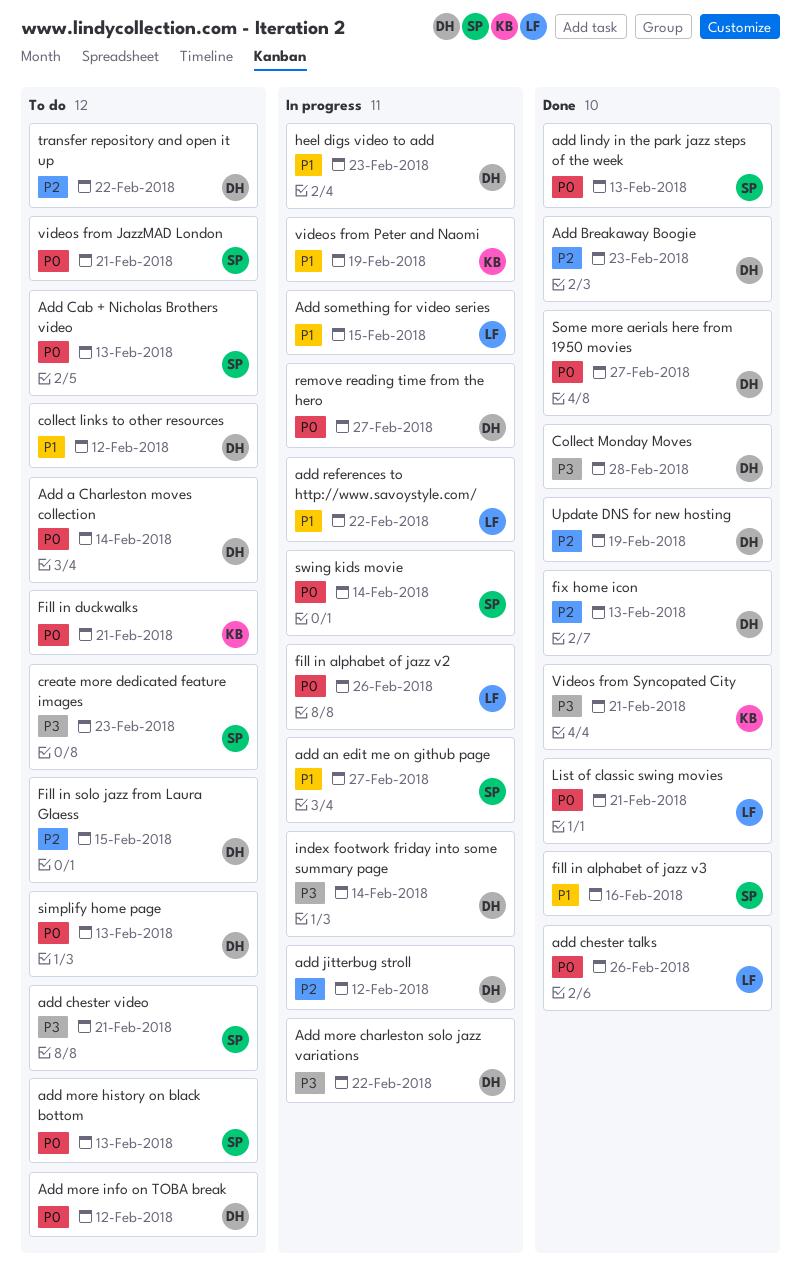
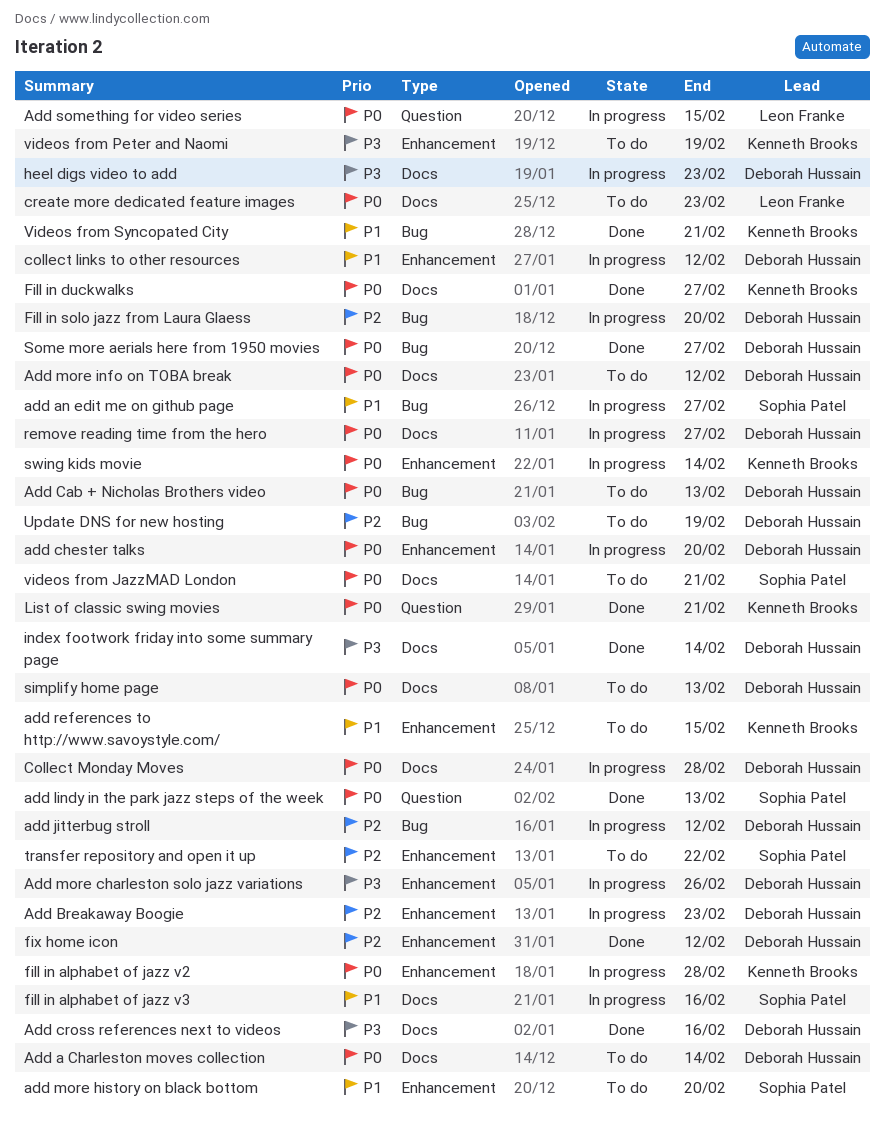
Add Breakaway Boogie, status: Done -> In progress
Add Cab + Nicholas Brothers video, owner: Sophia Patel -> Deborah Hussain
add chester talks, status: Done -> In progress
add chester talks, owner: Leon Franke -> Deborah Hussain
add chester talks, due: Feb 26 -> Feb 20
add chester video: present -> none
Add cross references next to videos: none -> present
Add more charleston solo jazz variations, due: Feb 22 -> Feb 26
add more history on black bottom, priority: P0 -> P1
add more history on black bottom, due: Feb 13 -> Feb 20
add references to http://www.savoystyle.com/, status: In progress -> To do
add references to http://www.savoystyle.com/, owner: Leon Franke -> Kenneth Brooks
add references to http://www.savoystyle.com/, due: Feb 22 -> Feb 15
Add something for video series, priority: P1 -> P0
collect links to other resources, status: To do -> In progress
Collect Monday Moves, status: Done -> In progress
Collect Monday Moves, priority: P3 -> P0
create more dedicated feature images, owner: Sophia Patel -> Leon Franke
create more dedicated feature images, priority: P3 -> P0
fill in alphabet of jazz v2, owner: Leon Franke -> Kenneth Brooks
fill in alphabet of jazz v2, due: Feb 26 -> Feb 28
fill in alphabet of jazz v3, status: Done -> In progress
Fill in duckwalks, status: To do -> Done
Fill in duckwalks, due: Feb 21 -> Feb 27
Fill in solo jazz from Laura Glaess, status: To do -> In progress
Fill in solo jazz from Laura Glaess, due: Feb 15 -> Feb 20
fix home icon, due: Feb 13 -> Feb 12
heel digs video to add, priority: P1 -> P3
index footwork friday into some summary page, status: In progress -> Done
List of classic swing movies, owner: Leon Franke -> Kenneth Brooks
swing kids movie, owner: Sophia Patel -> Kenneth Brooks
transfer repository and open it up, owner: Deborah Hussain -> Sophia Patel
Update DNS for new hosting, status: Done -> To do
videos from Peter and Naomi, status: In progress -> To do
videos from Peter and Naomi, priority: P1 -> P3
Videos from Syncopated City, priority: P3 -> P1

